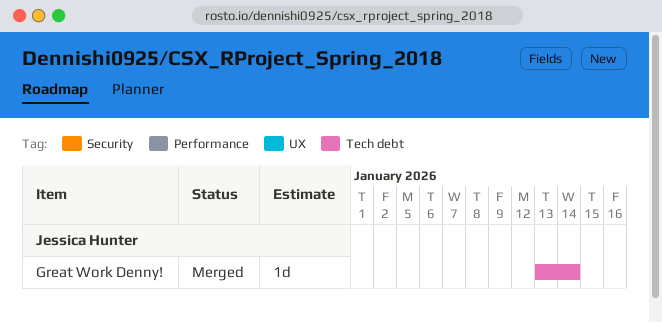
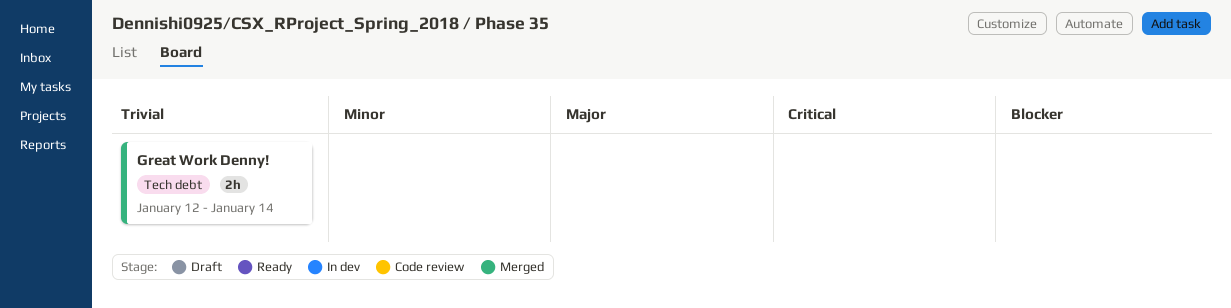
Great Work Denny!, estimate: 1d -> 2h
Great Work Denny!, start: Jan 13 -> Jan 12

